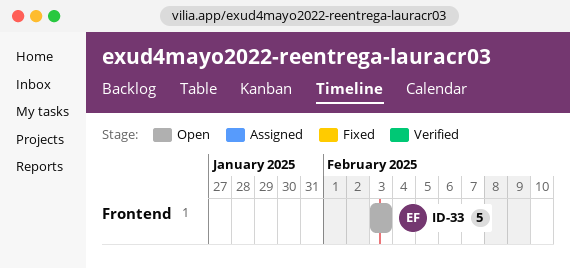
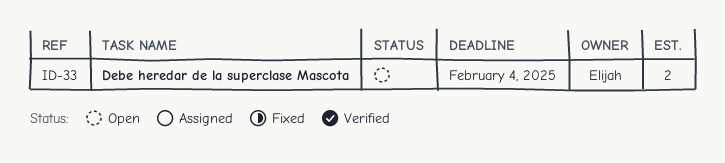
ID-33, estimate: 5 -> 2
ID-33, due: Feb 3 -> Feb 4

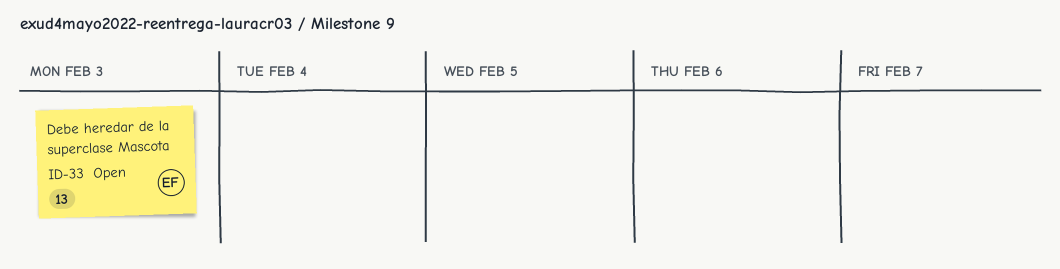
ID-33, estimate: 2 -> 13
ID-33, due: Feb 4 -> Feb 3

